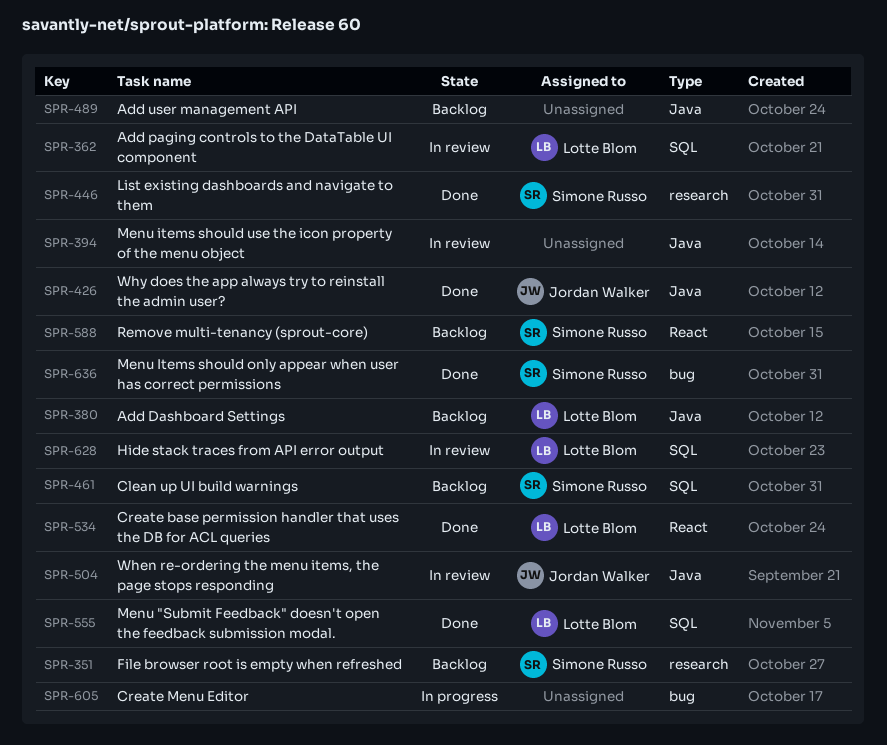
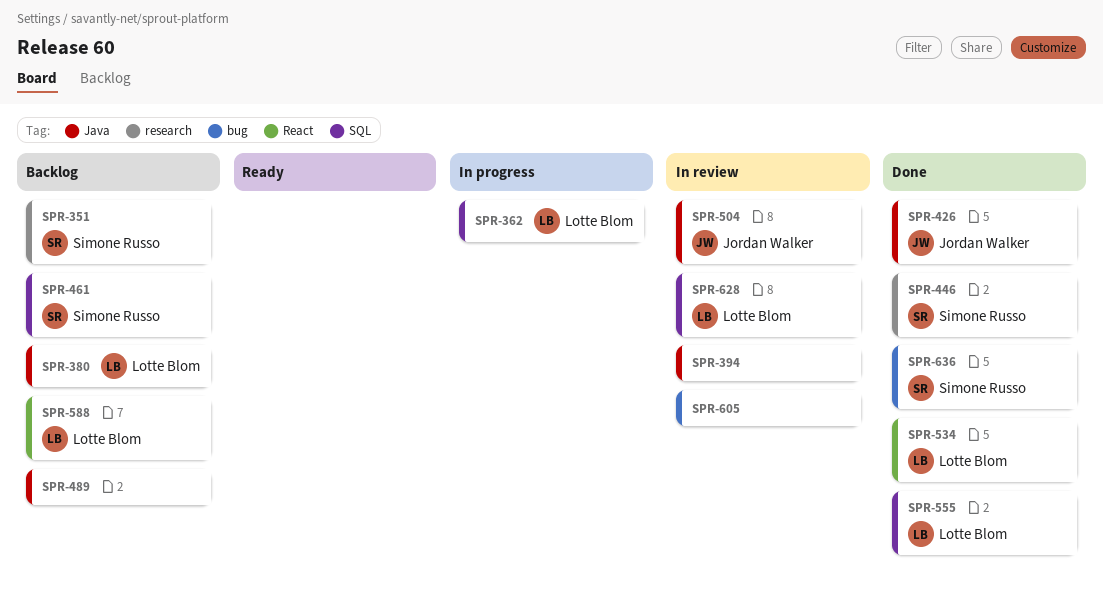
SPR-362, status: In review -> In progress
SPR-588, owner: Simone Russo -> Lotte Blom
SPR-605, status: In progress -> In review

